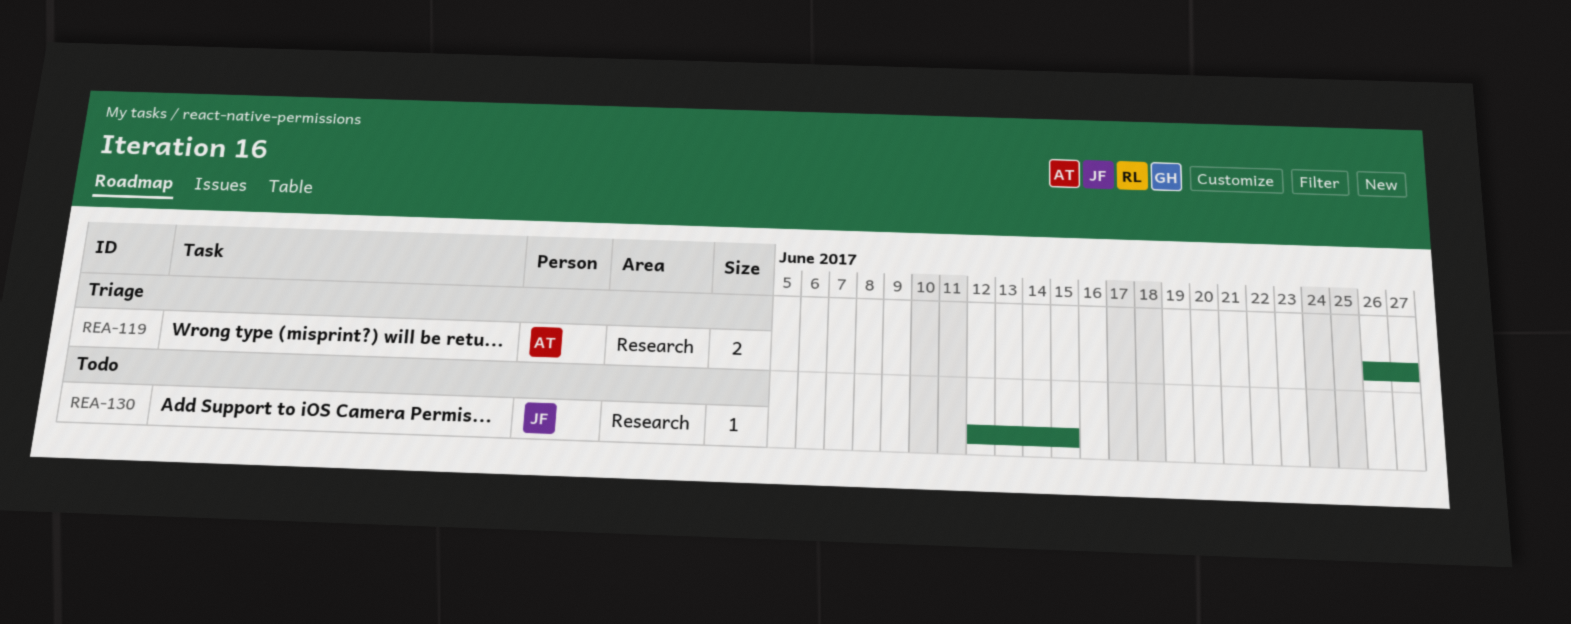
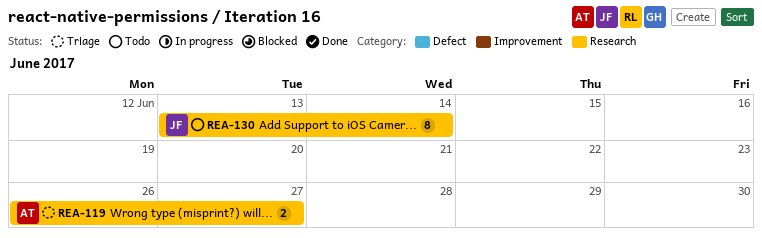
REA-130, estimate: 1 -> 8
REA-130, start: Jun 12 -> Jun 13
REA-130, due: Jun 15 -> Jun 14

